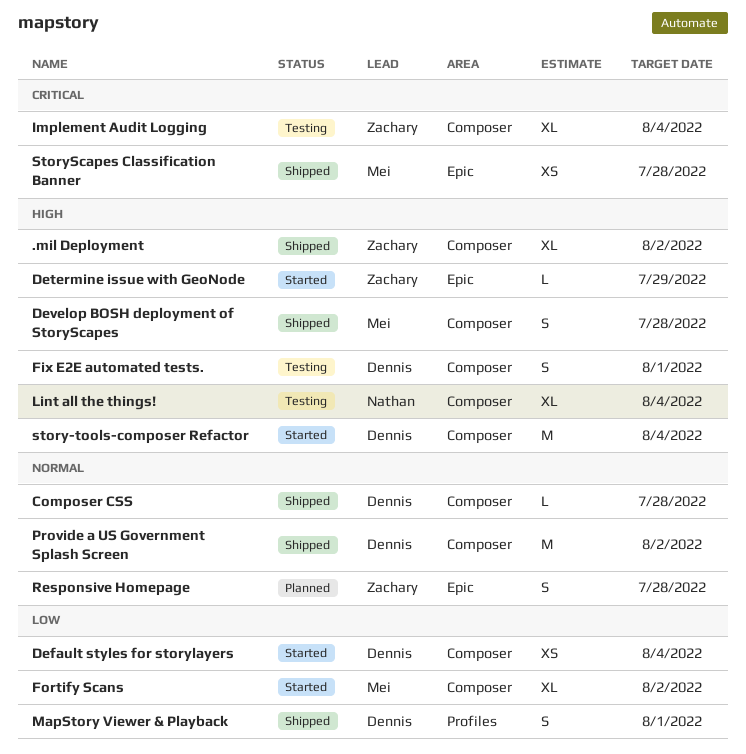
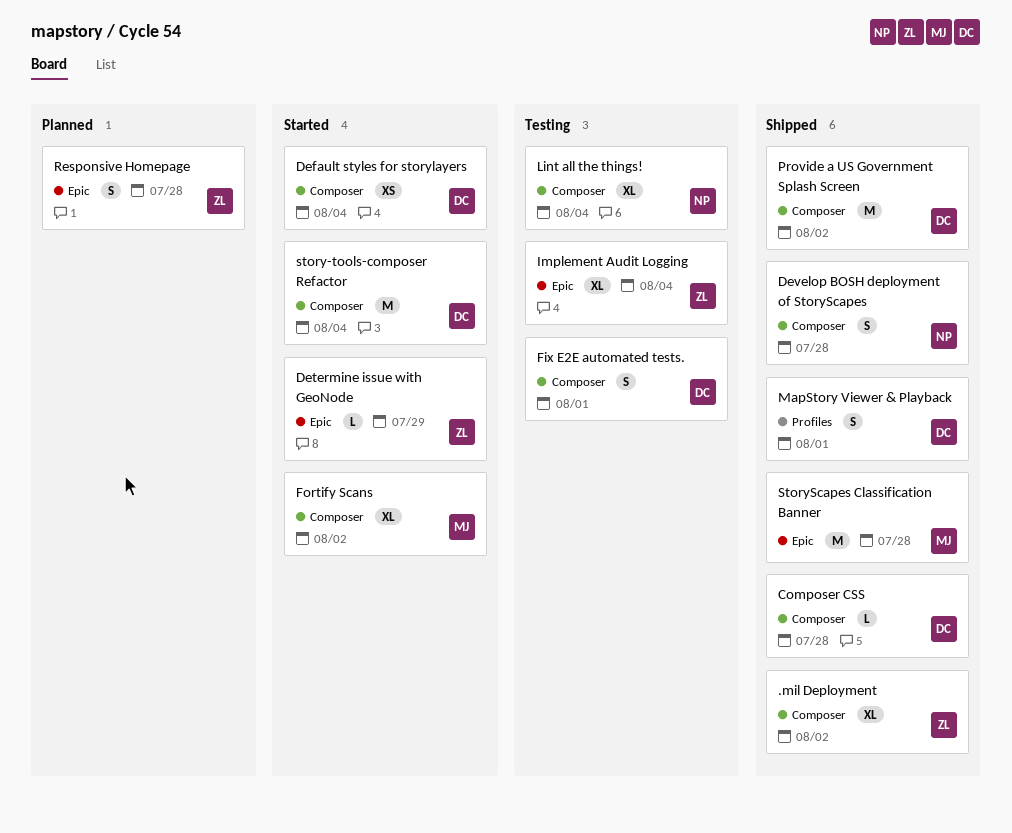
Develop BOSH deployment of StoryScapes, owner: Mei -> Nathan
Implement Audit Logging, label: Composer -> Epic
StoryScapes Classification Banner, estimate: XS -> M

